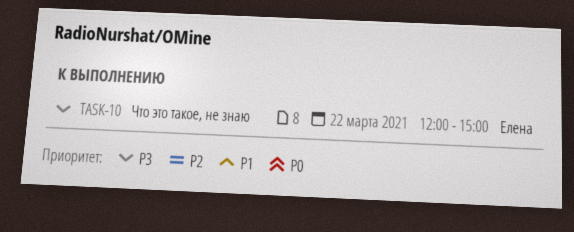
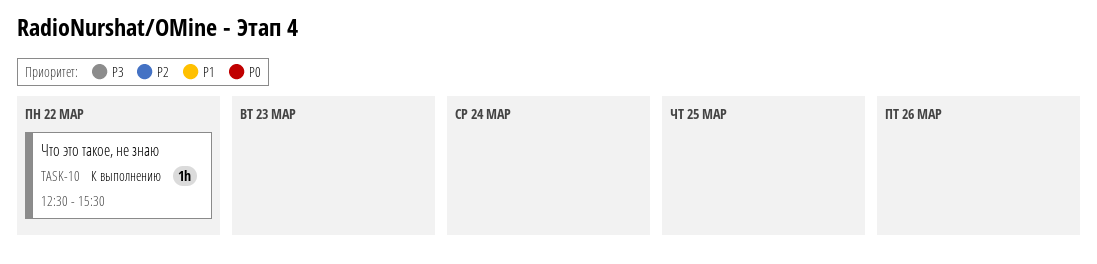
TASK-10, begins: 12:00 -> 12:30
TASK-10, ends: 15:00 -> 15:30

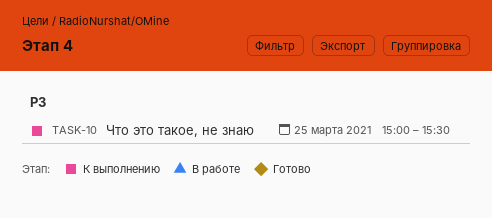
TASK-10, day: Mar 22 -> Mar 25
TASK-10, begins: 12:30 -> 15:00

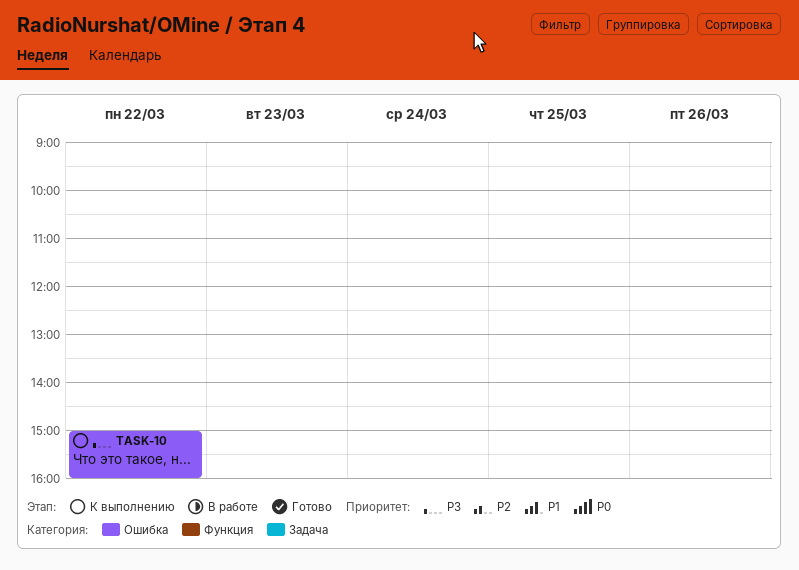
TASK-10, day: Mar 25 -> Mar 22
TASK-10, ends: 15:30 -> 16:00

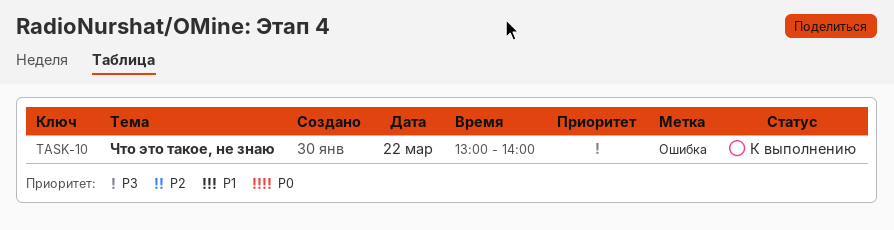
TASK-10, begins: 15:00 -> 13:00
TASK-10, ends: 16:00 -> 14:00

